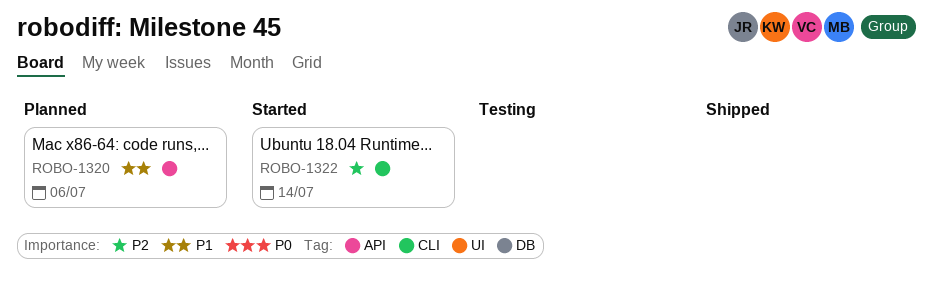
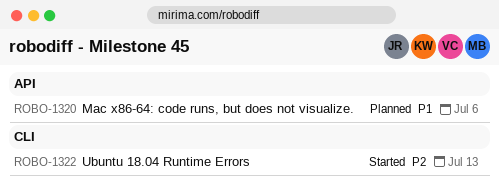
ROBO-1322, due: Jul 14 -> Jul 13

